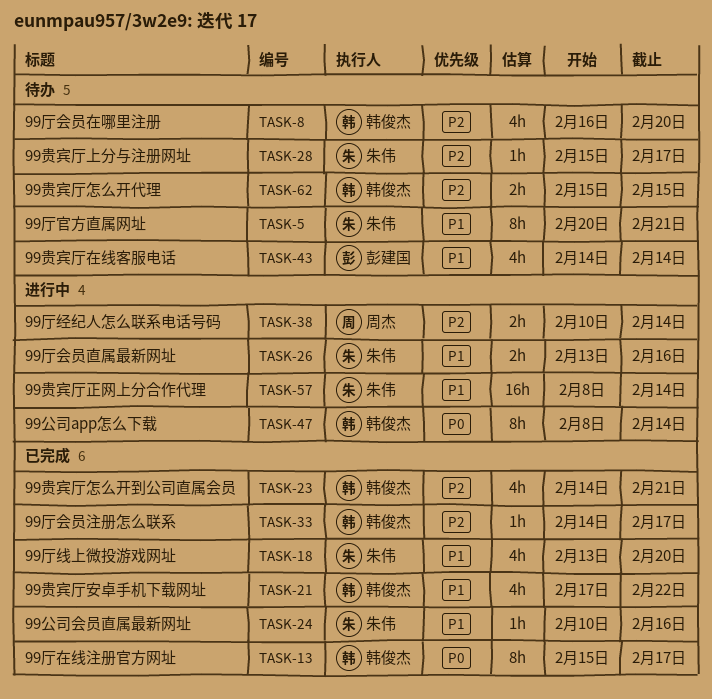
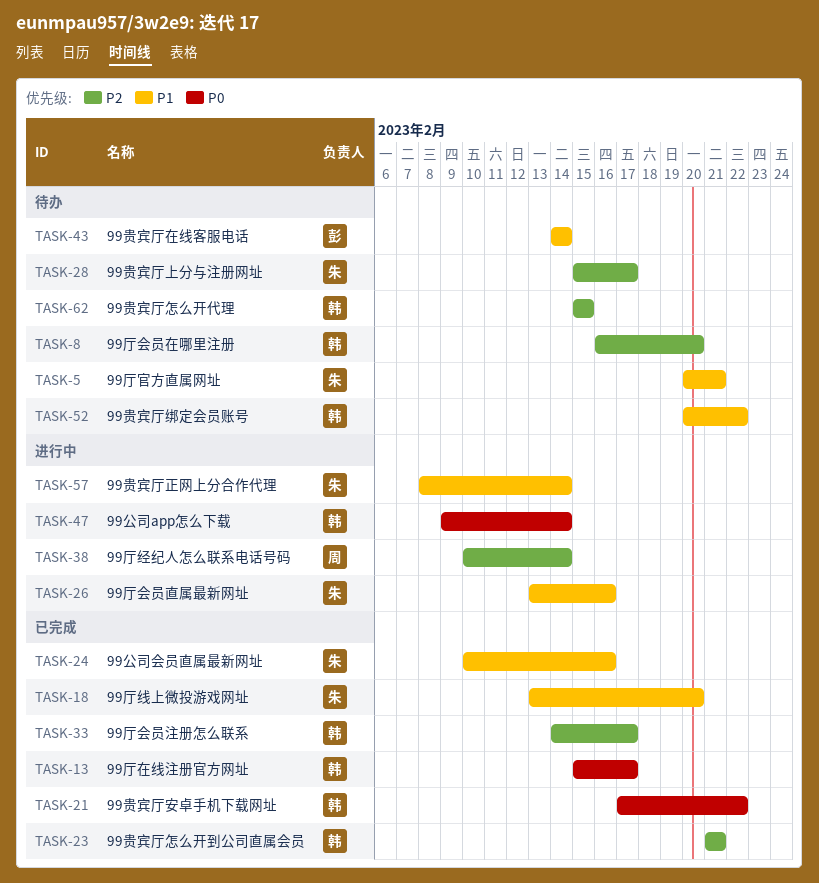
TASK-21, priority: P1 -> P0
TASK-23, start: Feb 14 -> Feb 21
TASK-47, start: Feb 8 -> Feb 9
TASK-52: none -> present

